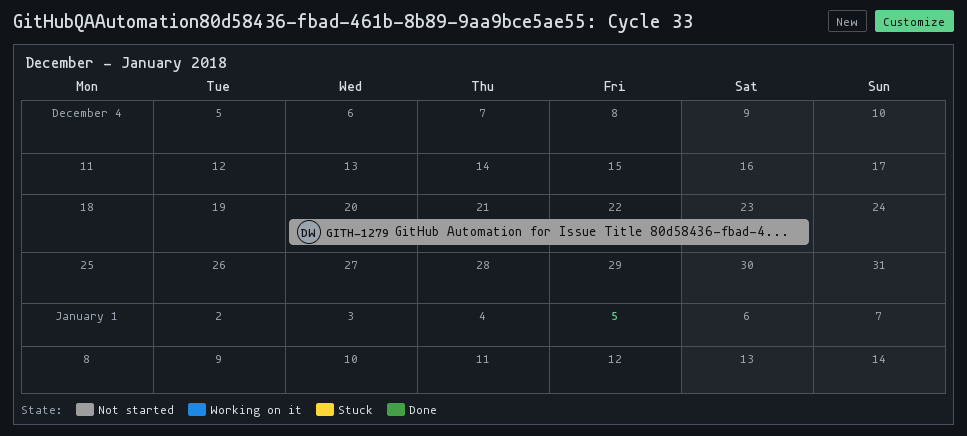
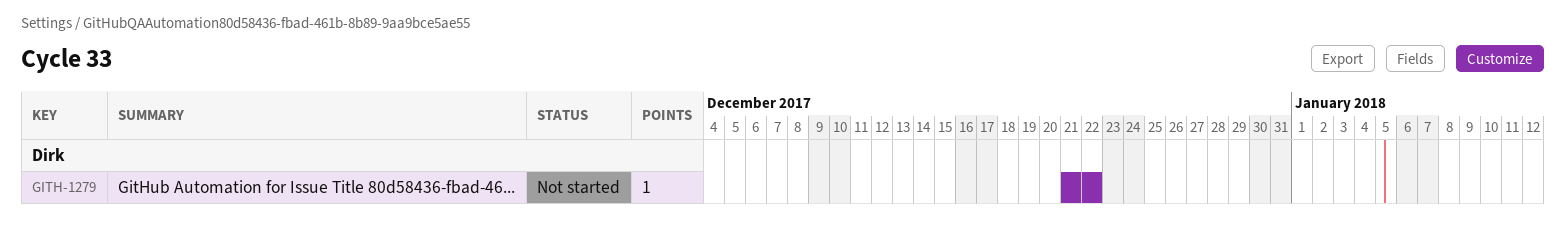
GITH-1279, start: Dec 20 -> Dec 21
GITH-1279, due: Dec 23 -> Dec 22

